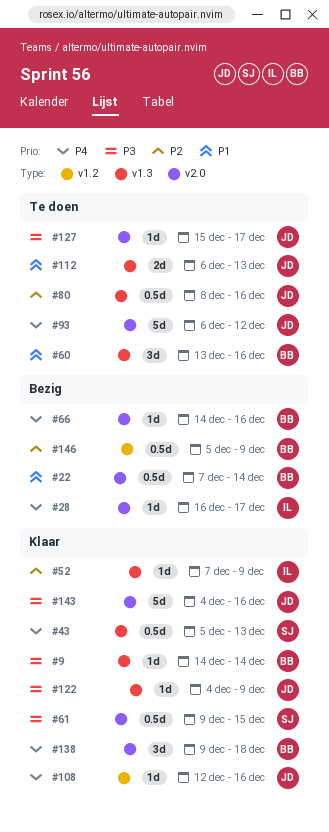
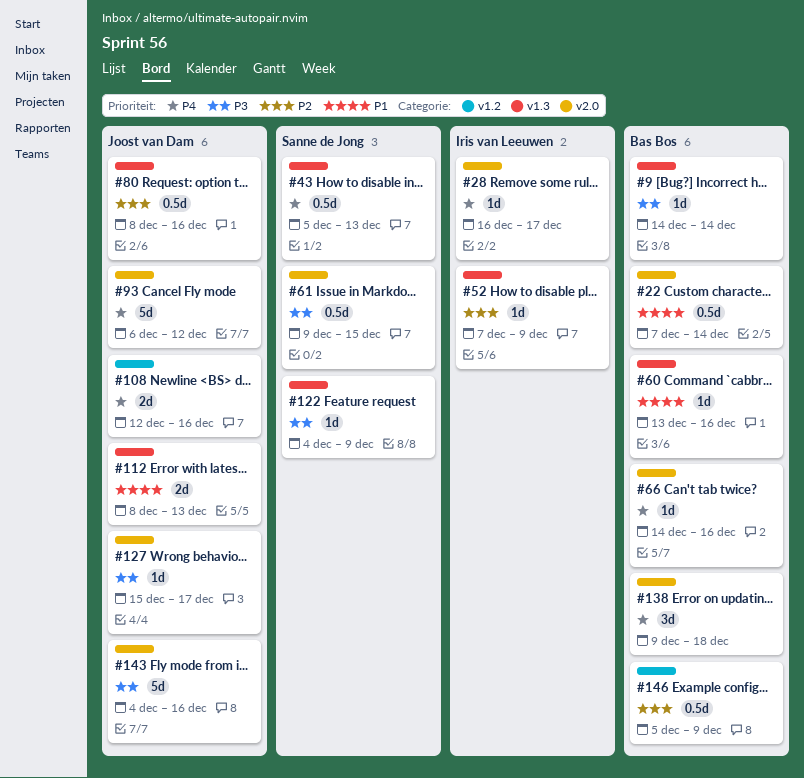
#60, estimate: 3d -> 1d
#108, estimate: 1d -> 2d
#112, start: Dec 6 -> Dec 8
#122, owner: Joost van Dam -> Sanne de Jong

